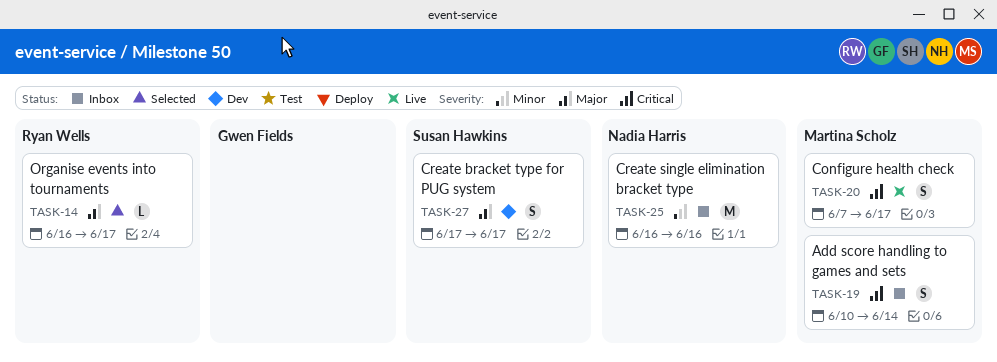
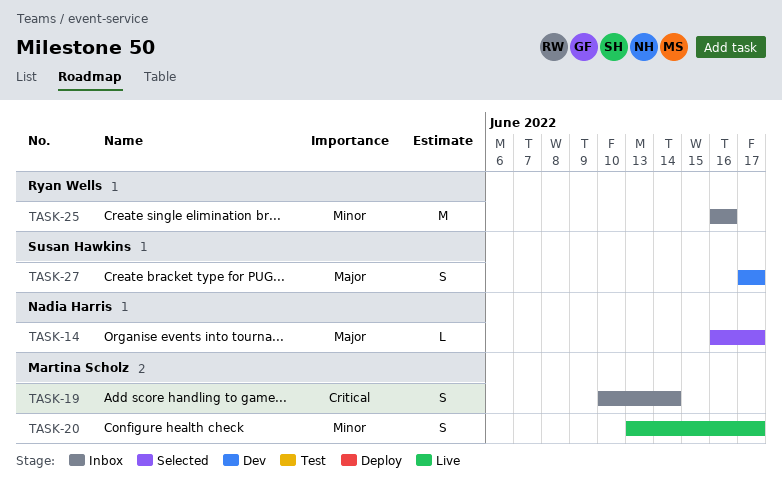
TASK-14, owner: Ryan Wells -> Nadia Harris
TASK-20, priority: Critical -> Minor
TASK-20, start: Jun 7 -> Jun 13
TASK-25, owner: Nadia Harris -> Ryan Wells

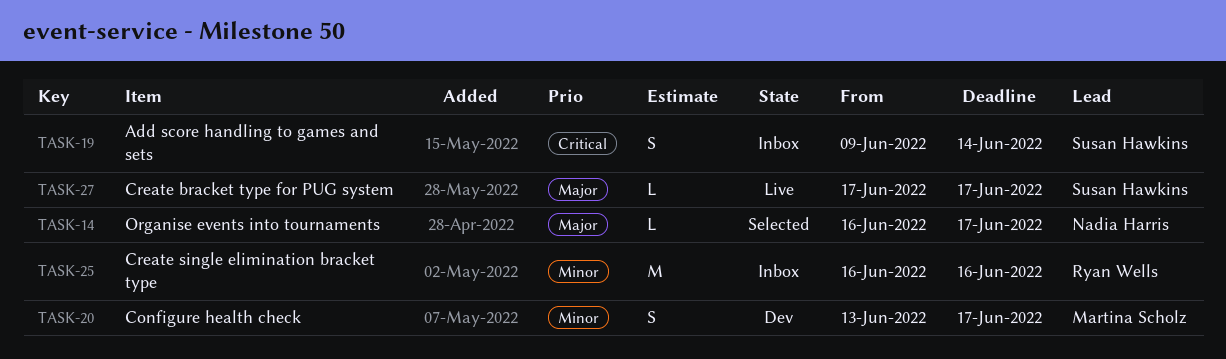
TASK-19, owner: Martina Scholz -> Susan Hawkins
TASK-19, start: Jun 10 -> Jun 9
TASK-20, status: Live -> Dev
TASK-27, status: Dev -> Live
TASK-27, estimate: S -> L

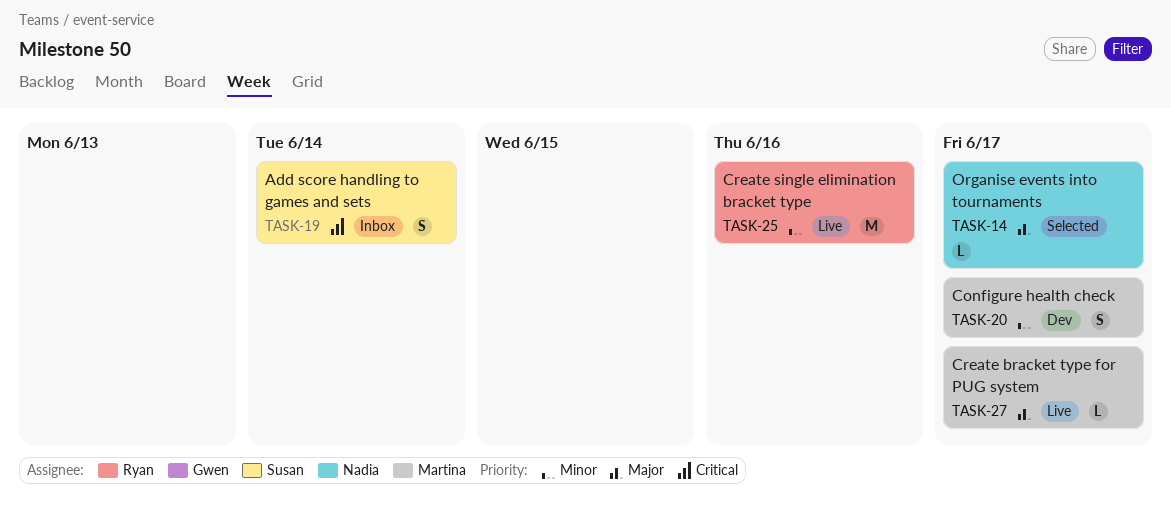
TASK-25, status: Inbox -> Live
TASK-27, owner: Susan Hawkins -> Martina Scholz

